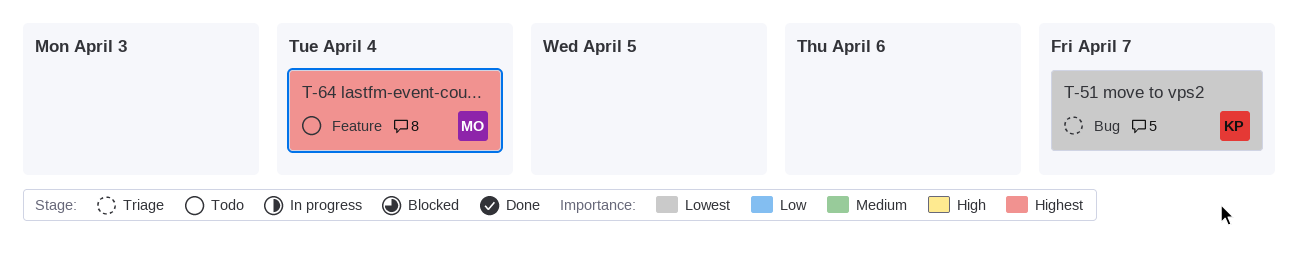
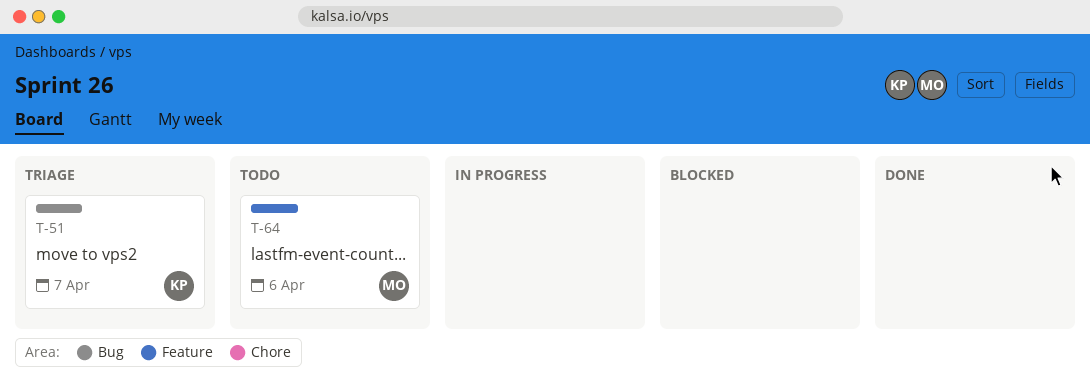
T-64, due: Apr 4 -> Apr 6

